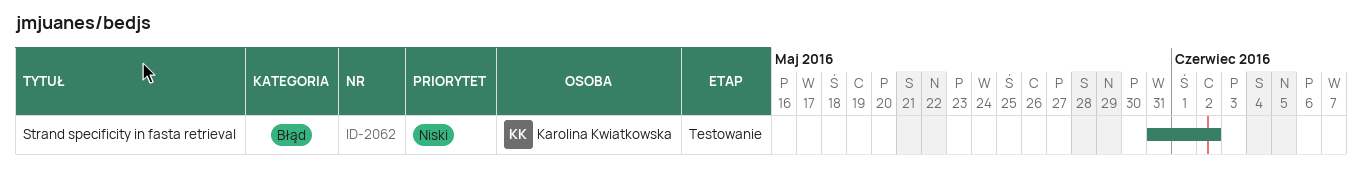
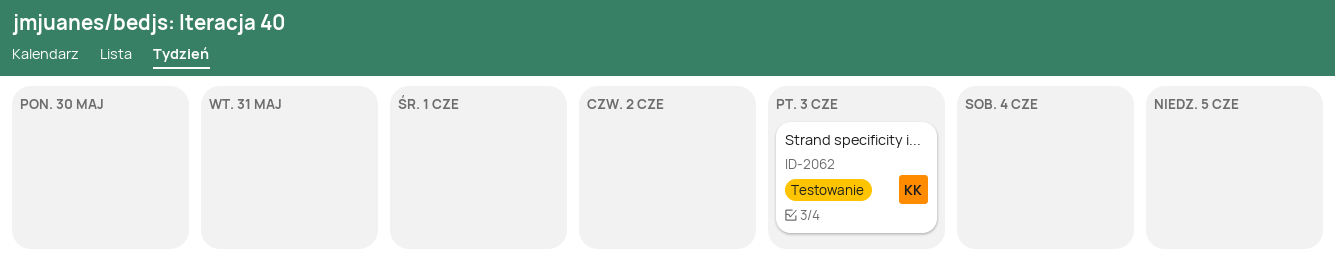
ID-2062, due: Jun 2 -> Jun 3

